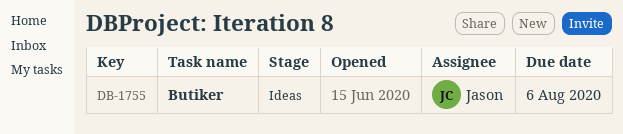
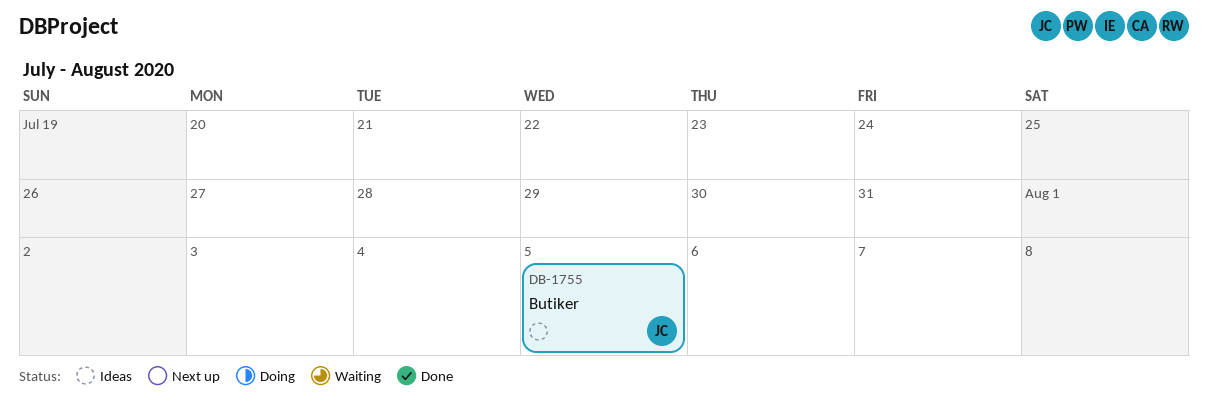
DB-1755, due: Aug 6 -> Aug 5

